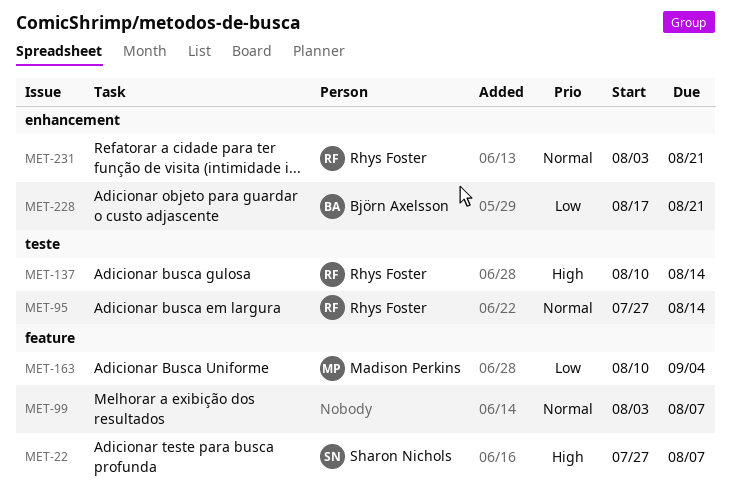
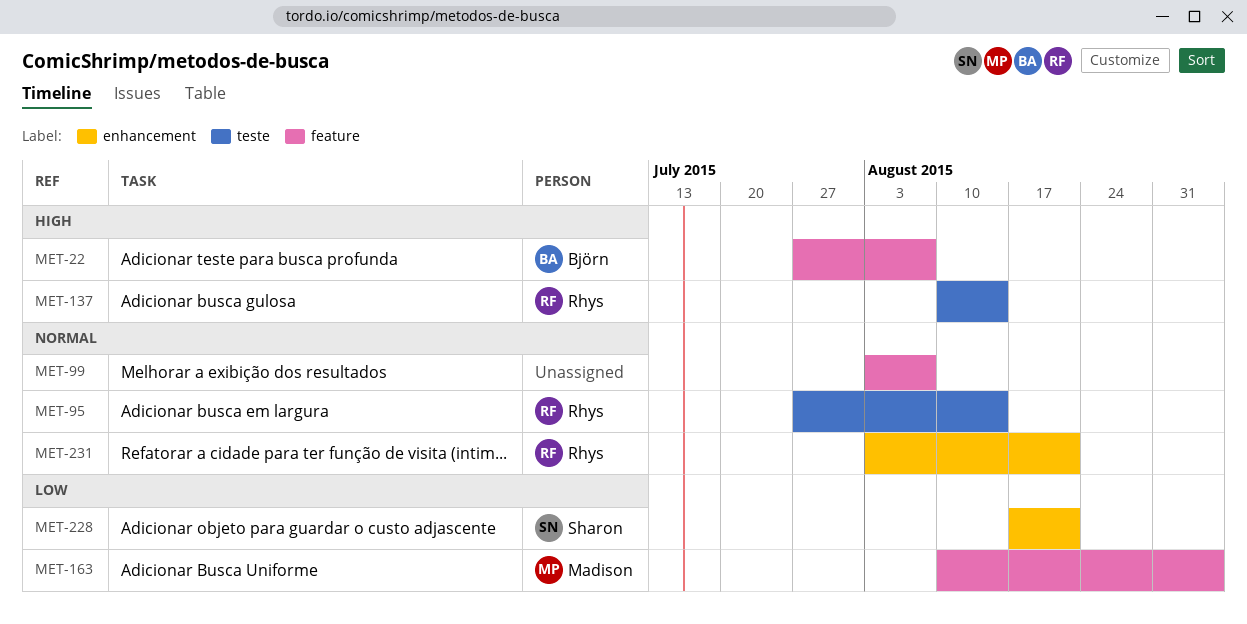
MET-22, owner: Sharon Nichols -> Björn Axelsson
MET-228, owner: Björn Axelsson -> Sharon Nichols

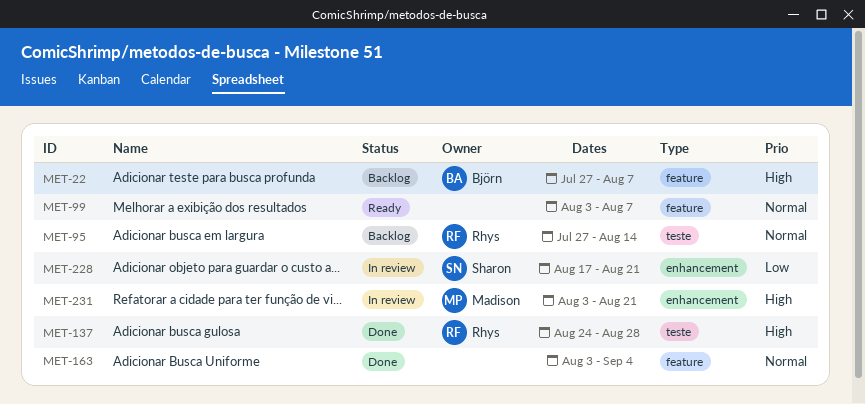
MET-137, start: Aug 10 -> Aug 24
MET-137, due: Aug 14 -> Aug 28
MET-163, owner: Madison -> none
MET-163, priority: Low -> Normal
MET-163, start: Aug 10 -> Aug 3
MET-231, owner: Rhys -> Madison
MET-231, priority: Normal -> High

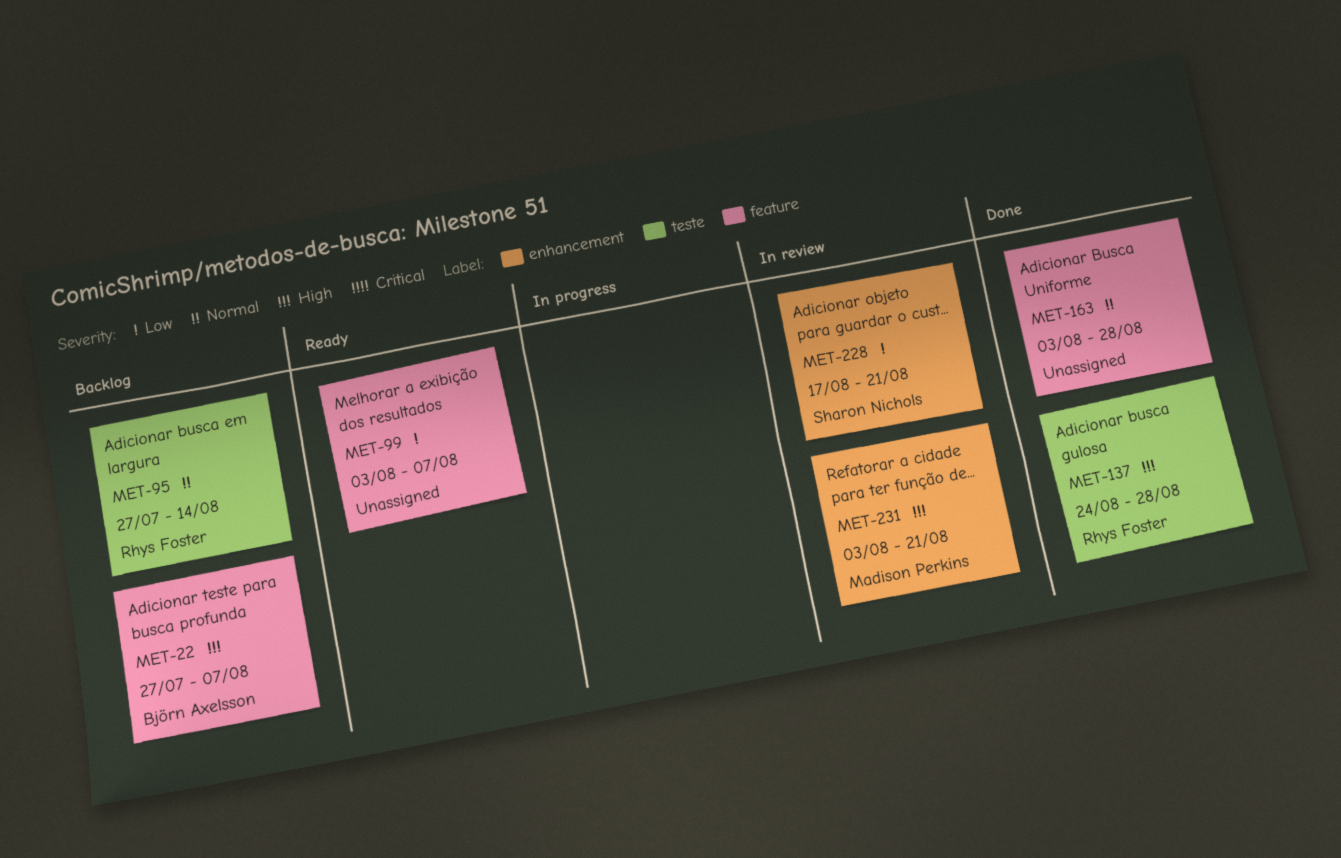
MET-99, priority: Normal -> Low
MET-163, due: Sep 4 -> Aug 28

